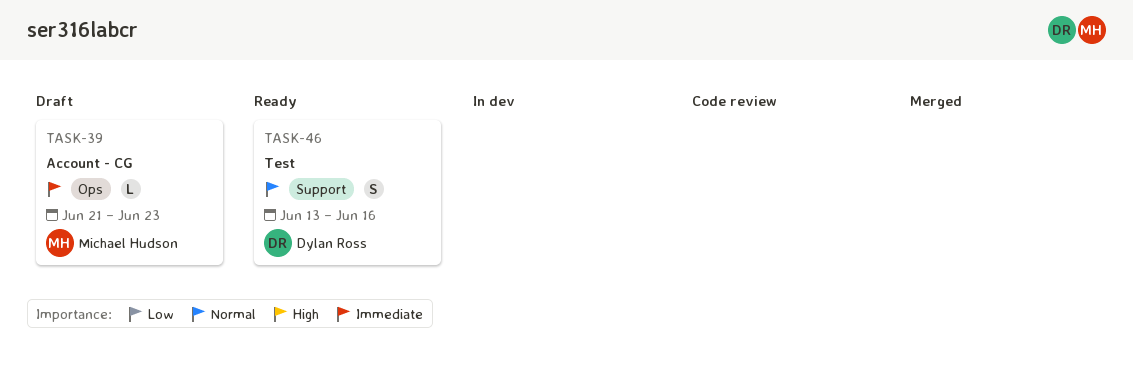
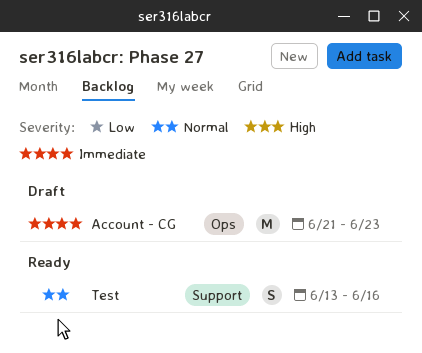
Account - CG, estimate: L -> M

